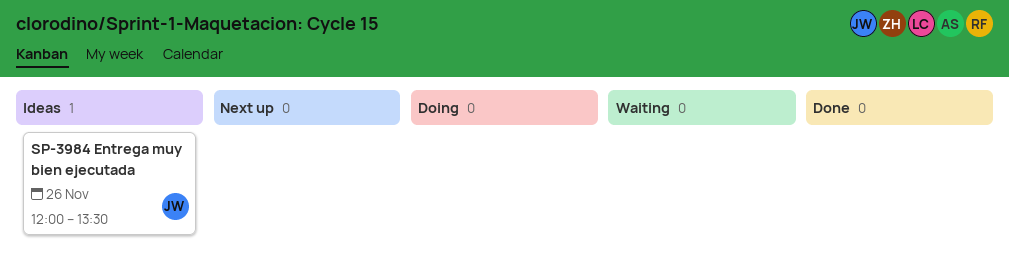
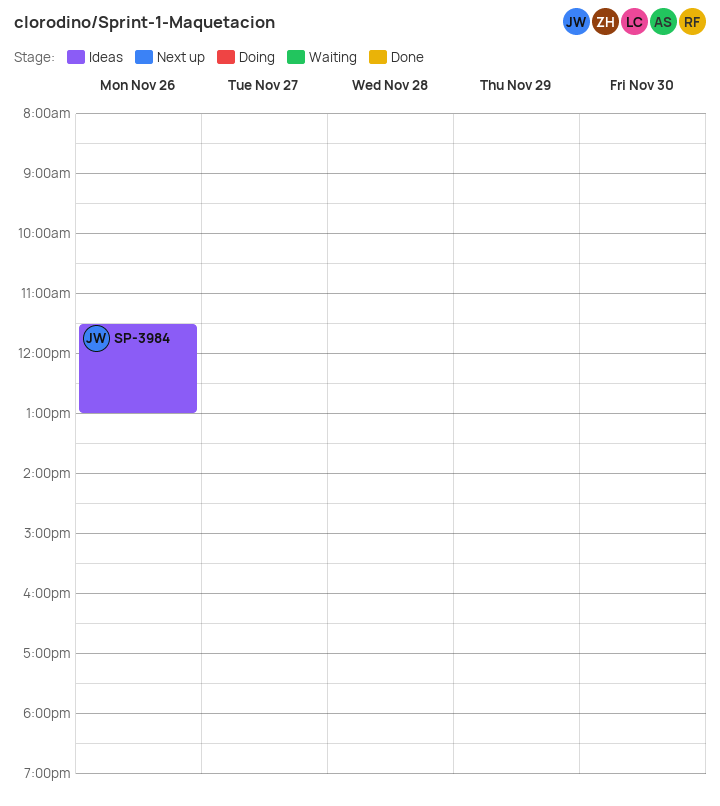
SP-3984, begins: 12:00 -> 11:30
SP-3984, ends: 13:30 -> 13:00

